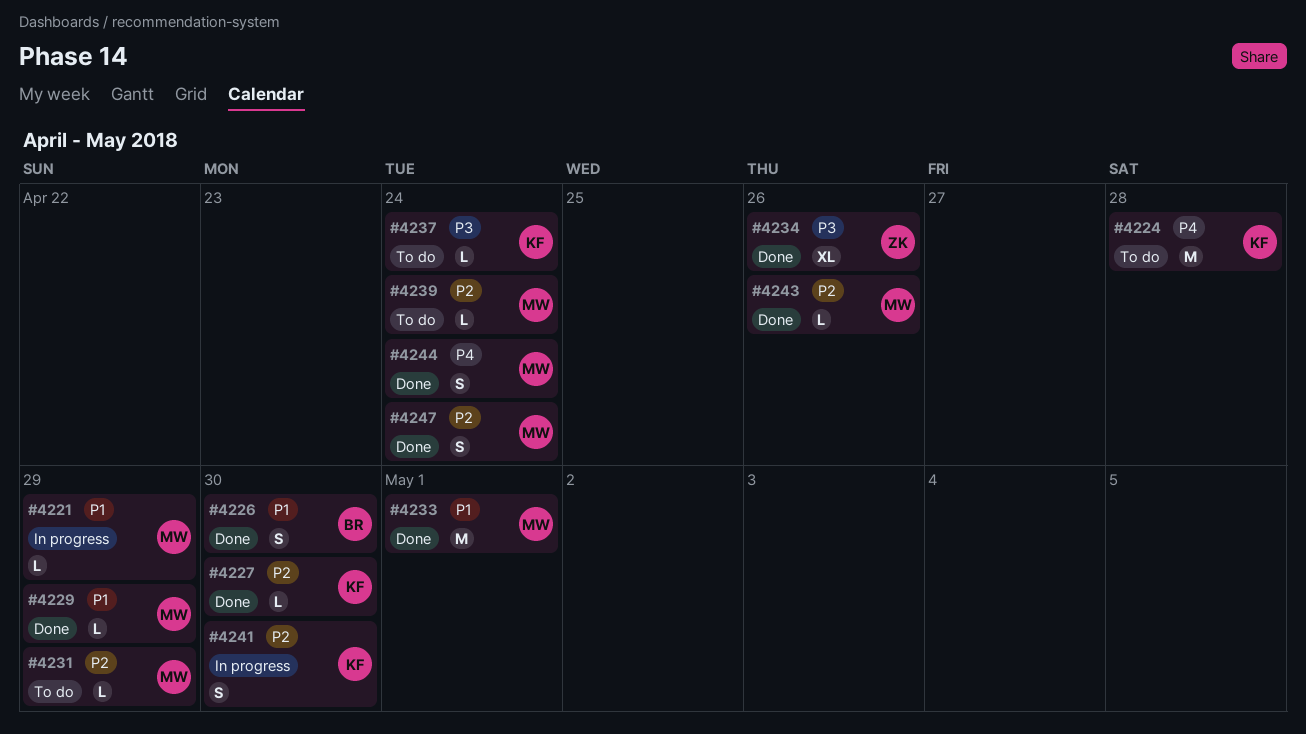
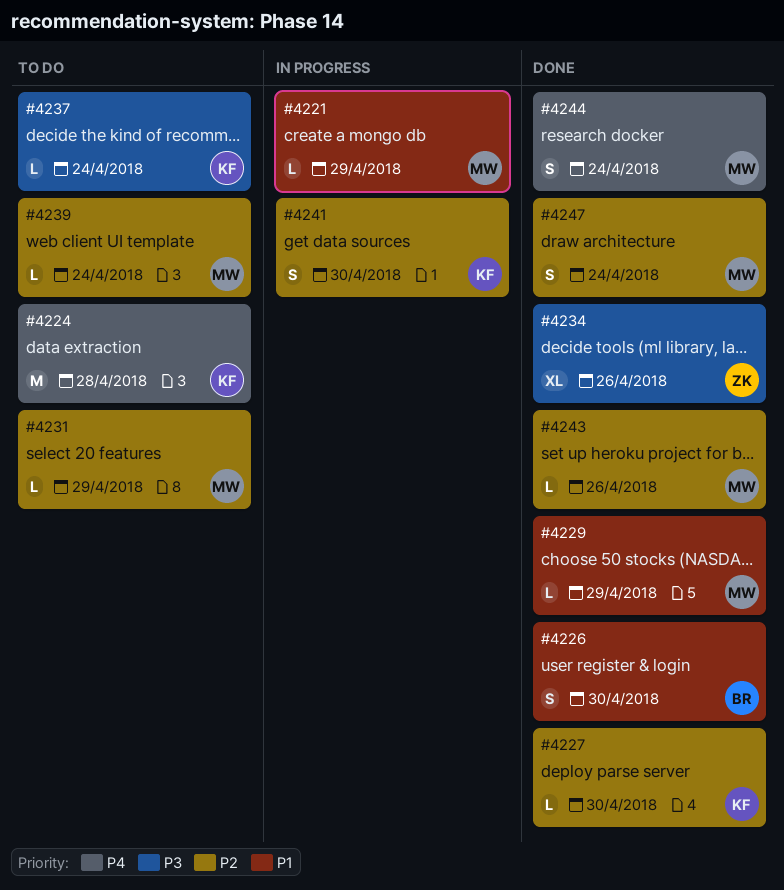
#4233: present -> none

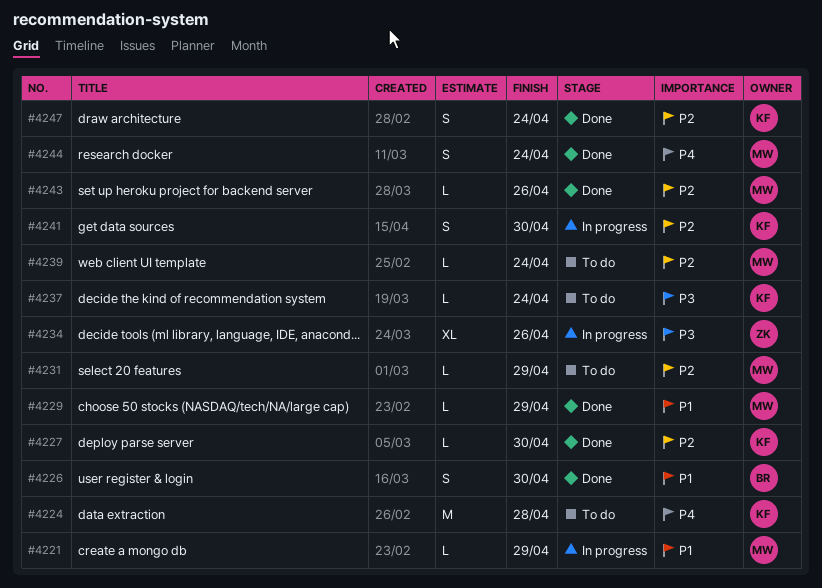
#4234, status: Done -> In progress
#4247, owner: MW -> KF

